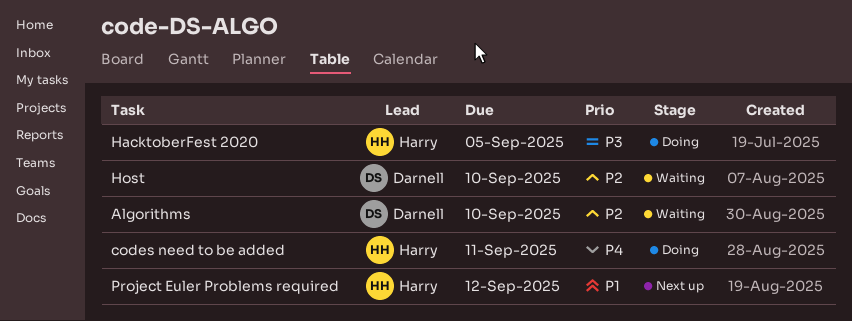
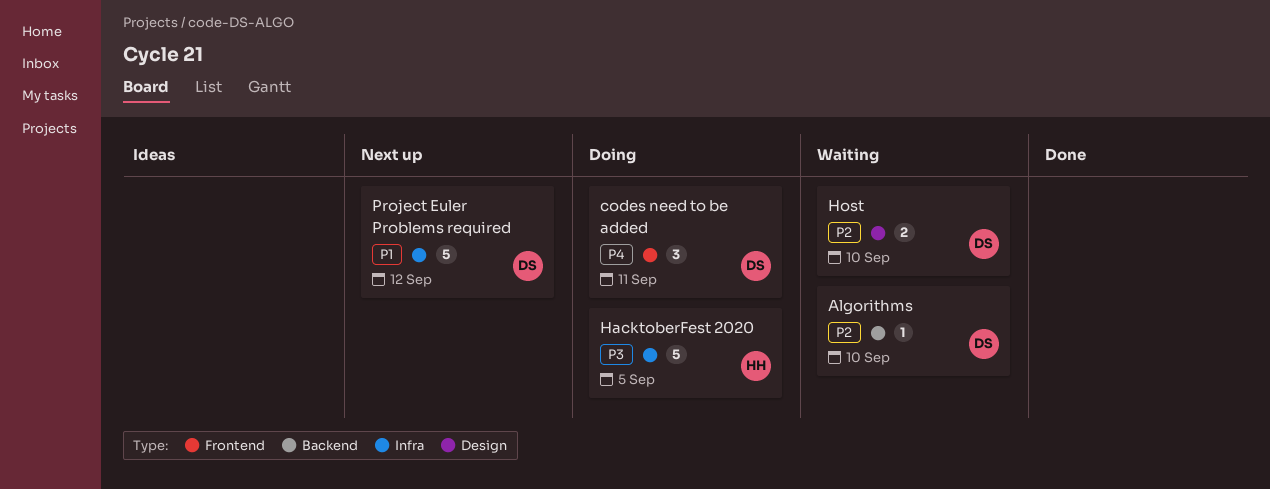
codes need to be added, owner: Harry -> Darnell
Project Euler Problems required, owner: Harry -> Darnell

